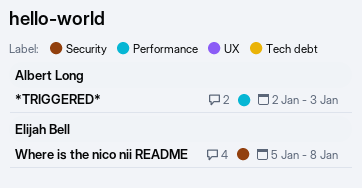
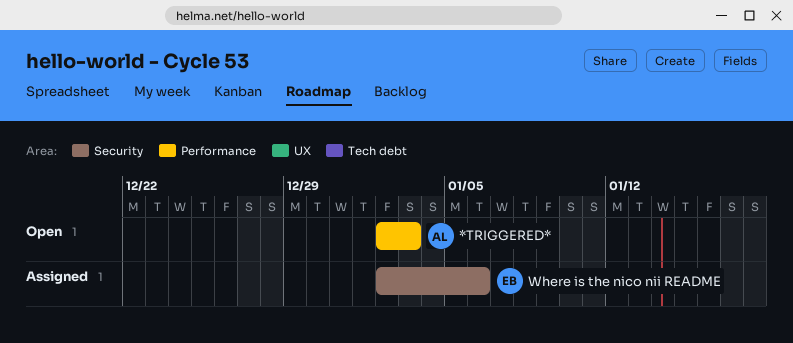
Where is the nico nii README, start: Jan 5 -> Jan 2
Where is the nico nii README, due: Jan 8 -> Jan 6

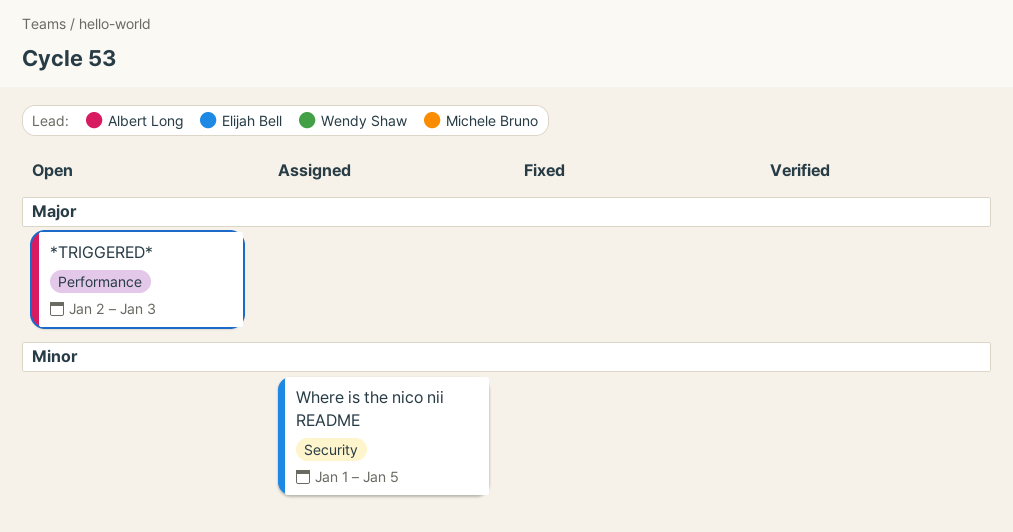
Where is the nico nii README, start: Jan 2 -> Jan 1
Where is the nico nii README, due: Jan 6 -> Jan 5

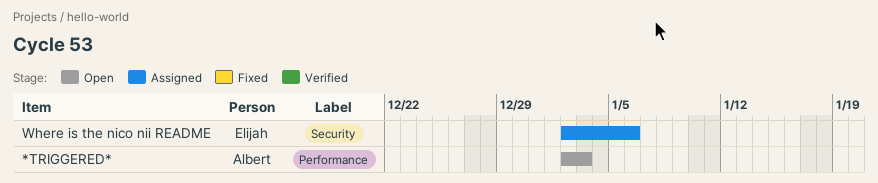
Where is the nico nii README, start: Jan 1 -> Jan 2
Where is the nico nii README, due: Jan 5 -> Jan 6

